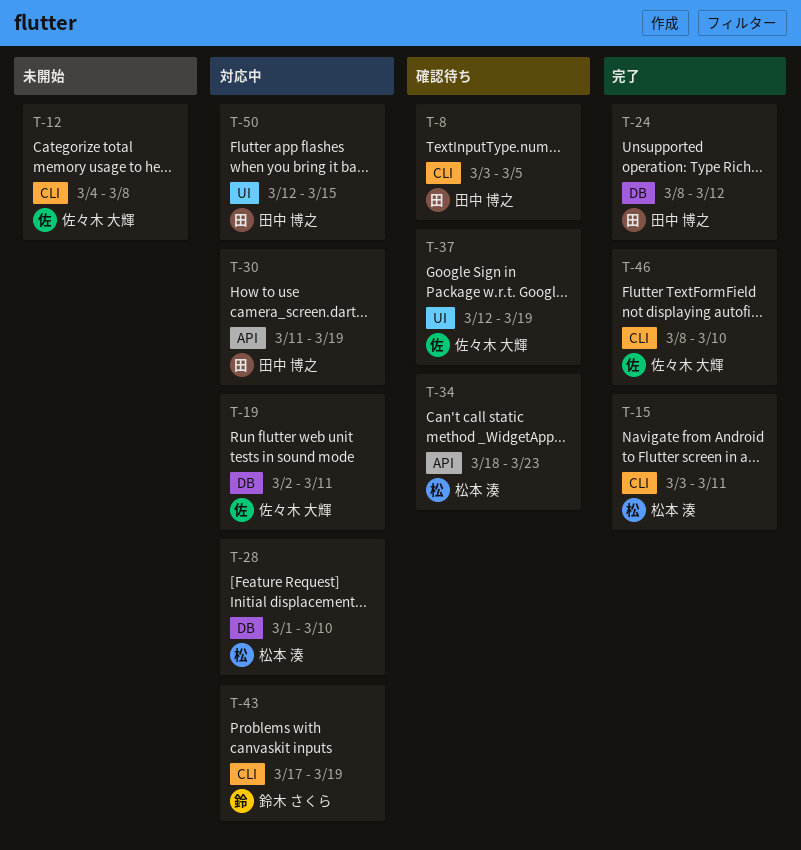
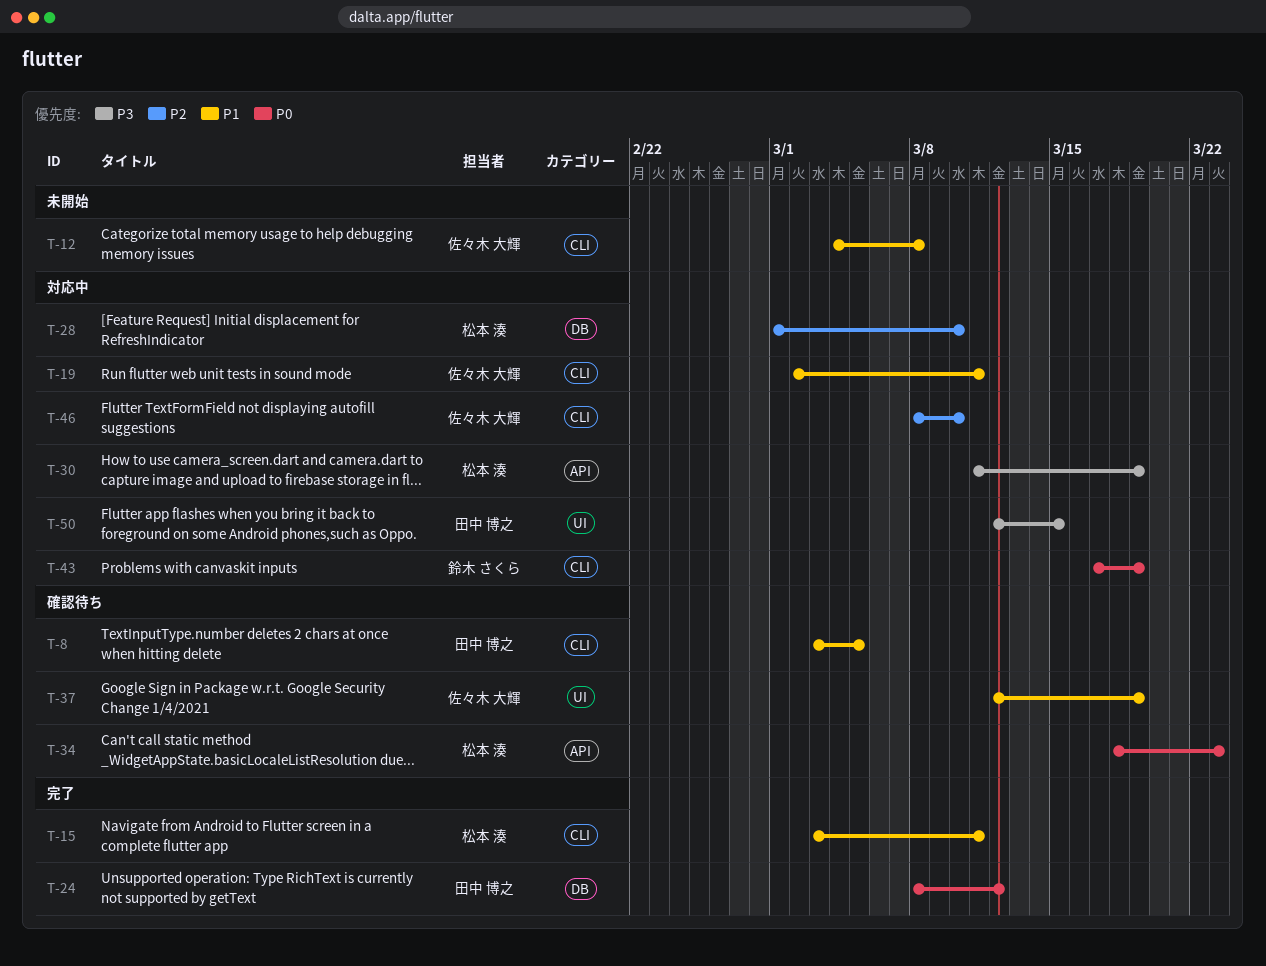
T-19, label: DB -> CLI
T-30, owner: 田中 博之 -> 松本 湊
T-46, status: 完了 -> 対応中

